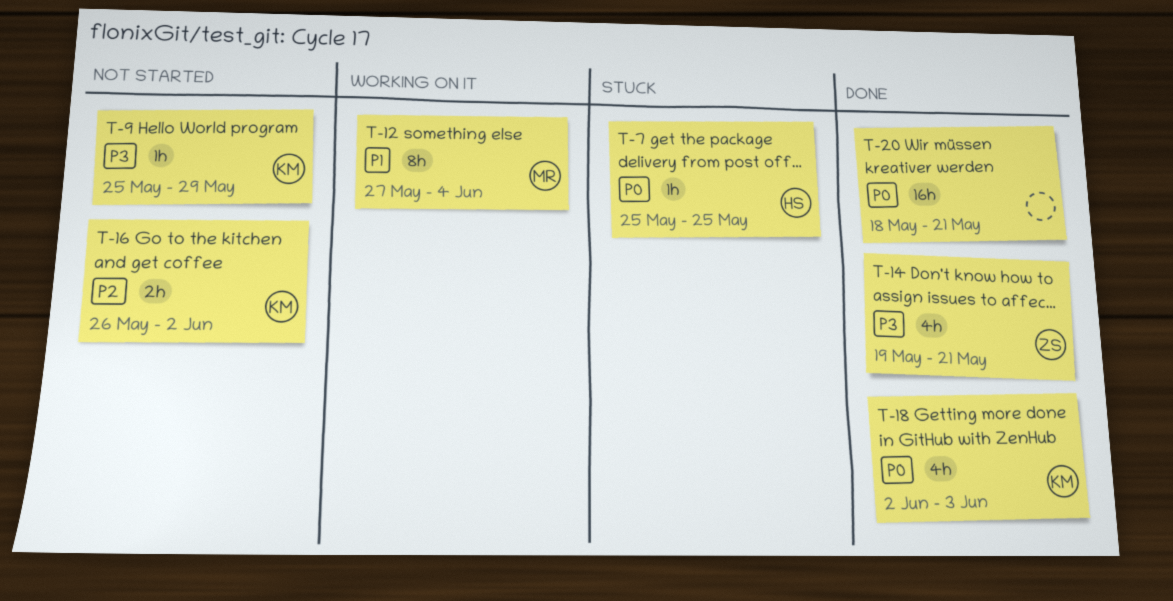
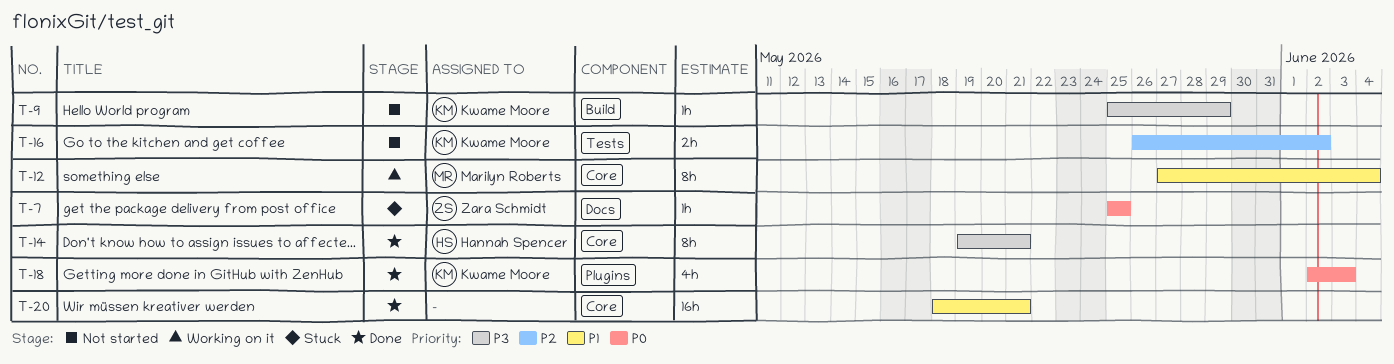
T-7, owner: Hannah Spencer -> Zara Schmidt
T-14, owner: Zara Schmidt -> Hannah Spencer
T-14, estimate: 4h -> 8h
T-20, priority: P0 -> P1

